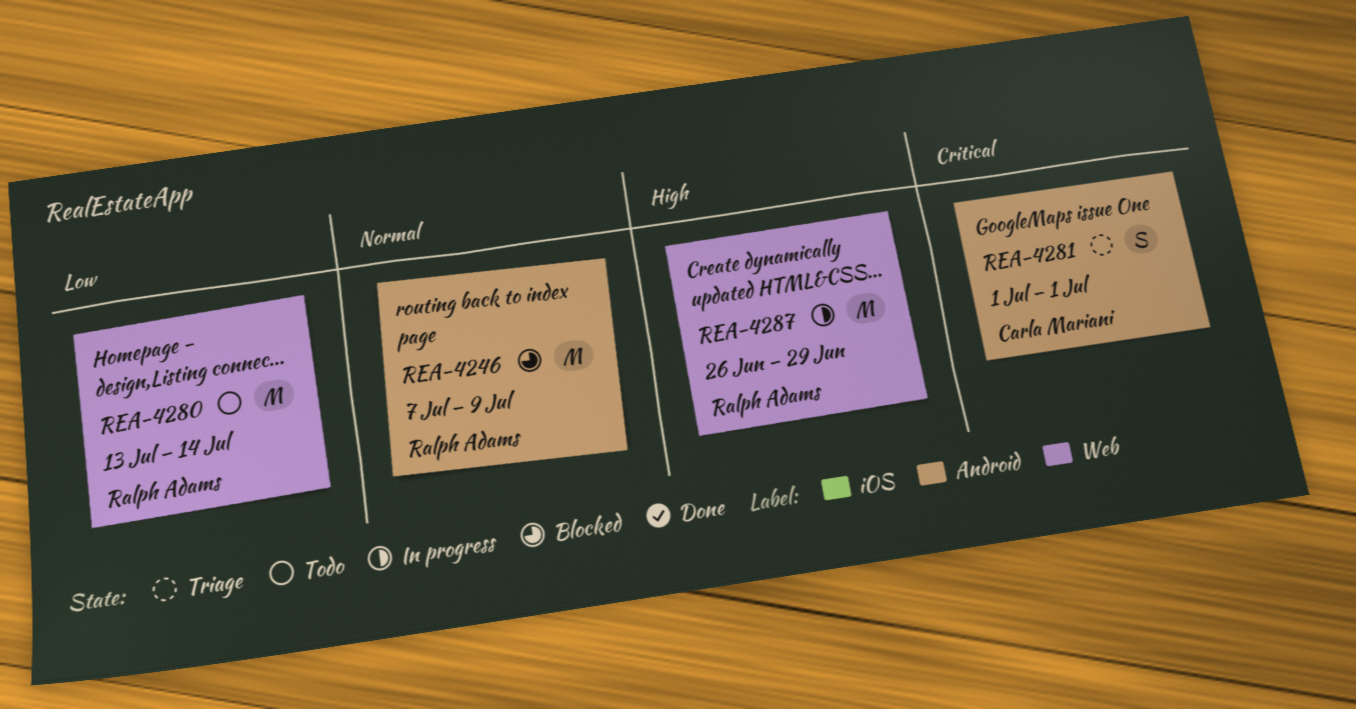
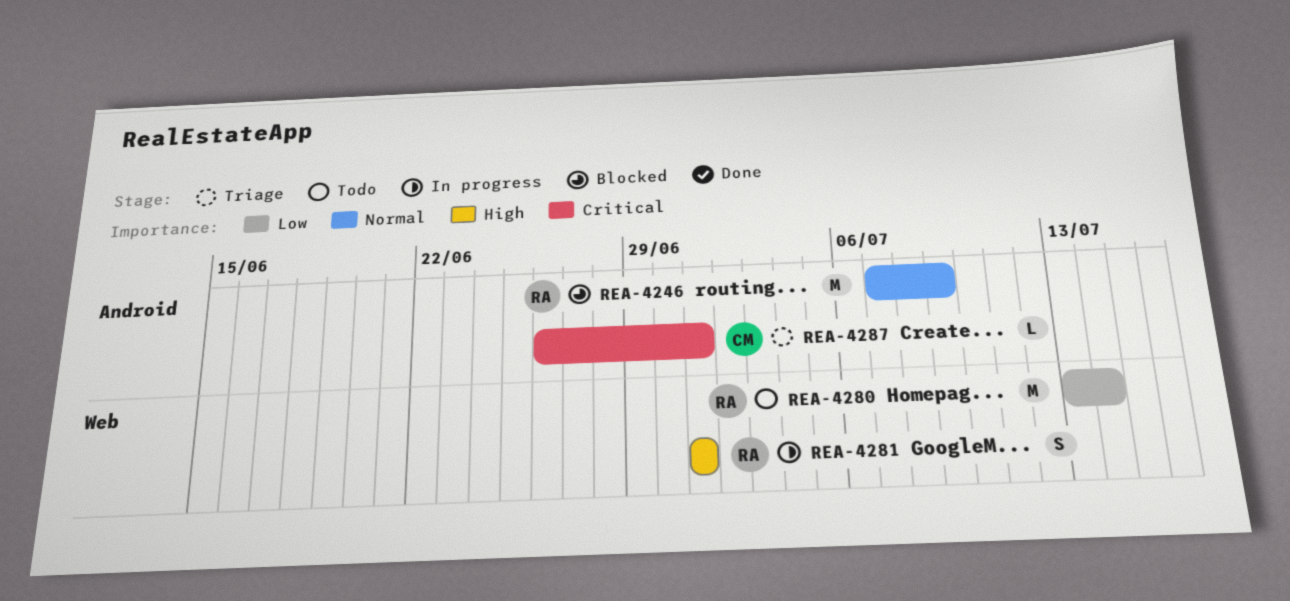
REA-4281, status: Triage -> In progress
REA-4281, owner: Carla Mariani -> Ralph Adams
REA-4281, priority: Critical -> High
REA-4281, label: Android -> Web
REA-4287, status: In progress -> Triage
REA-4287, owner: Ralph Adams -> Carla Mariani
REA-4287, priority: High -> Critical
REA-4287, label: Web -> Android
REA-4287, estimate: M -> L
REA-4287, due: Jun 29 -> Jul 1

